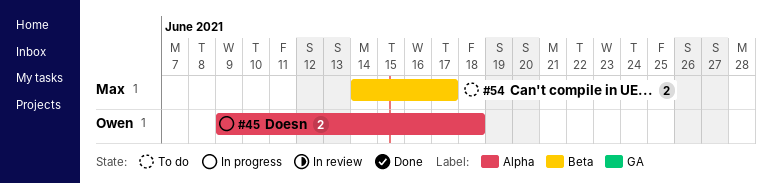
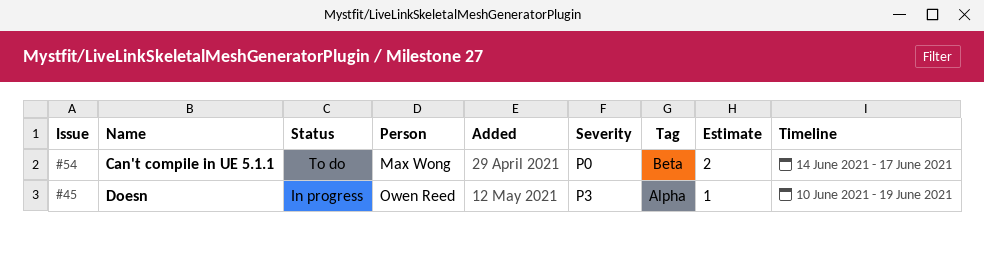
#45, estimate: 2 -> 1
#45, start: Jun 9 -> Jun 10
#45, due: Jun 18 -> Jun 19

